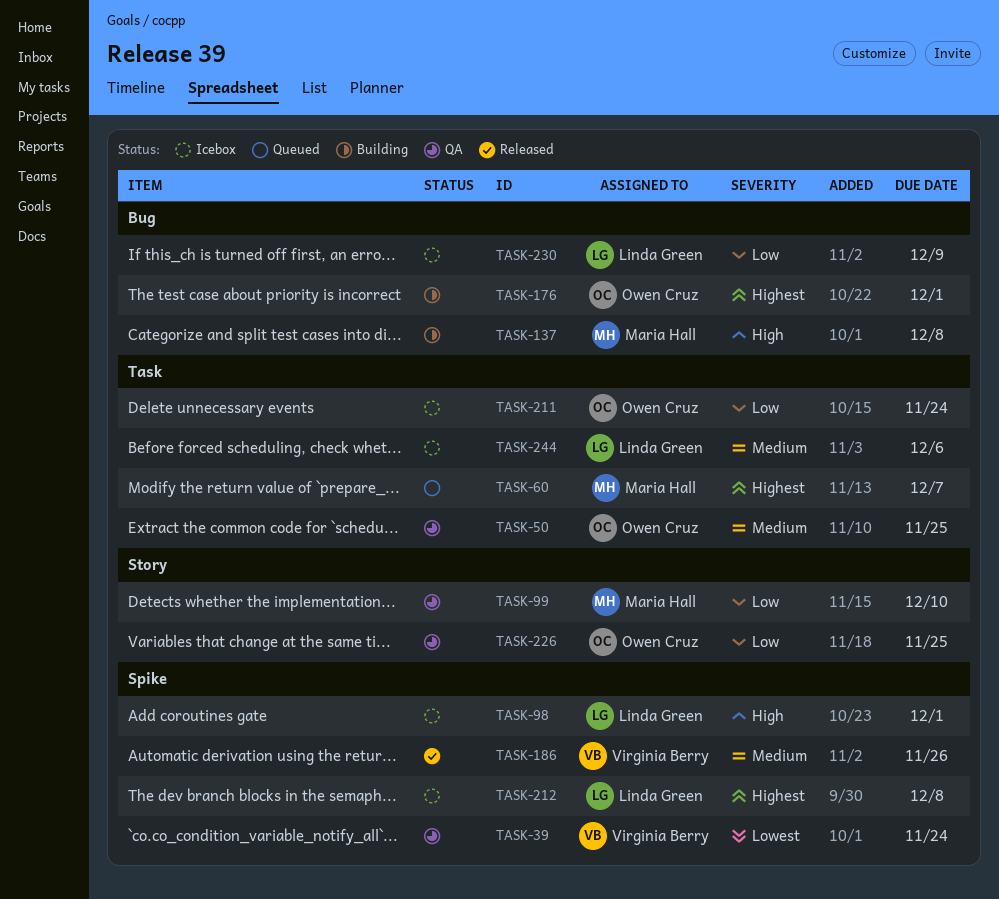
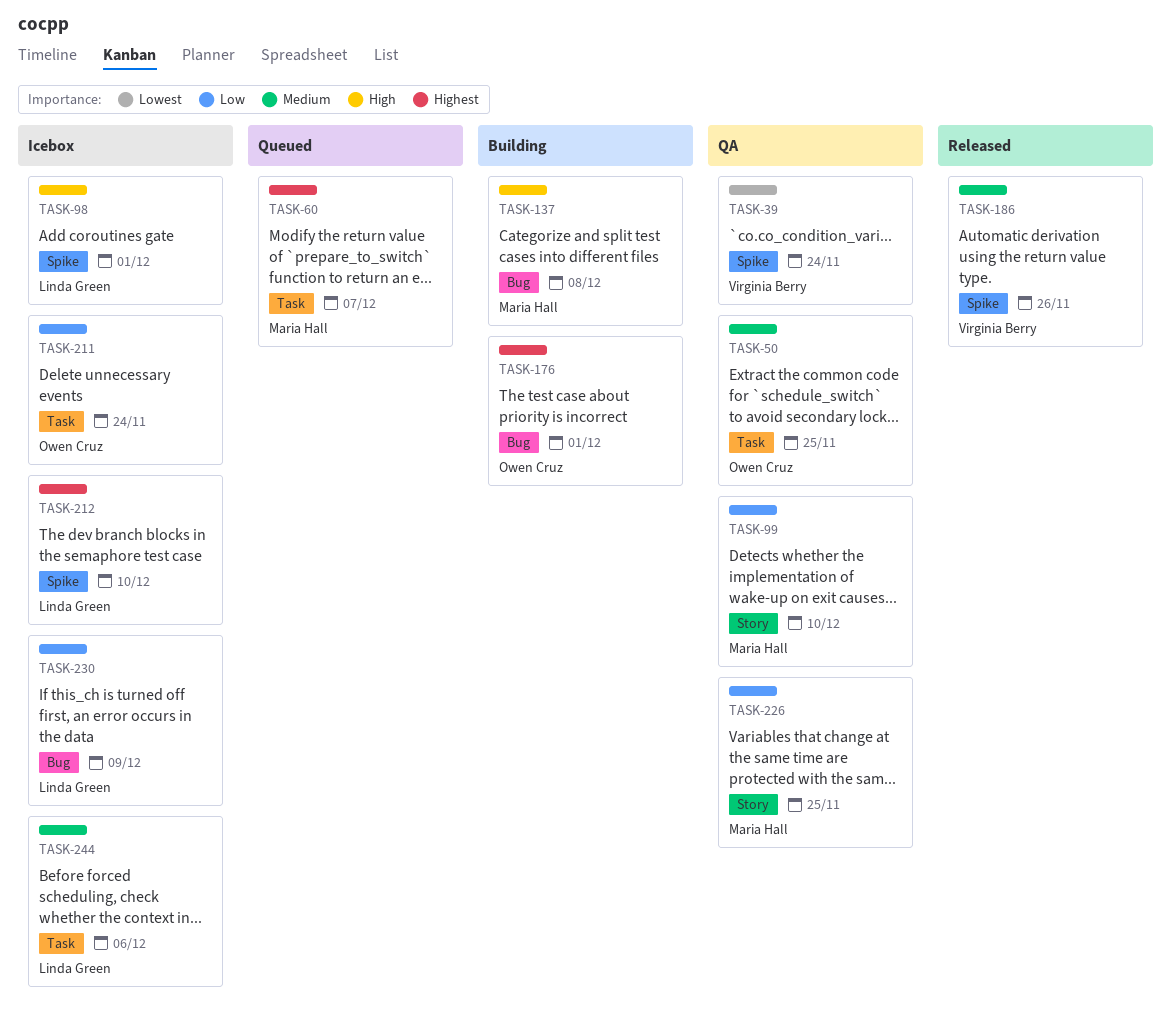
TASK-212, due: Dec 8 -> Dec 10
TASK-226, owner: Owen Cruz -> Maria Hall

